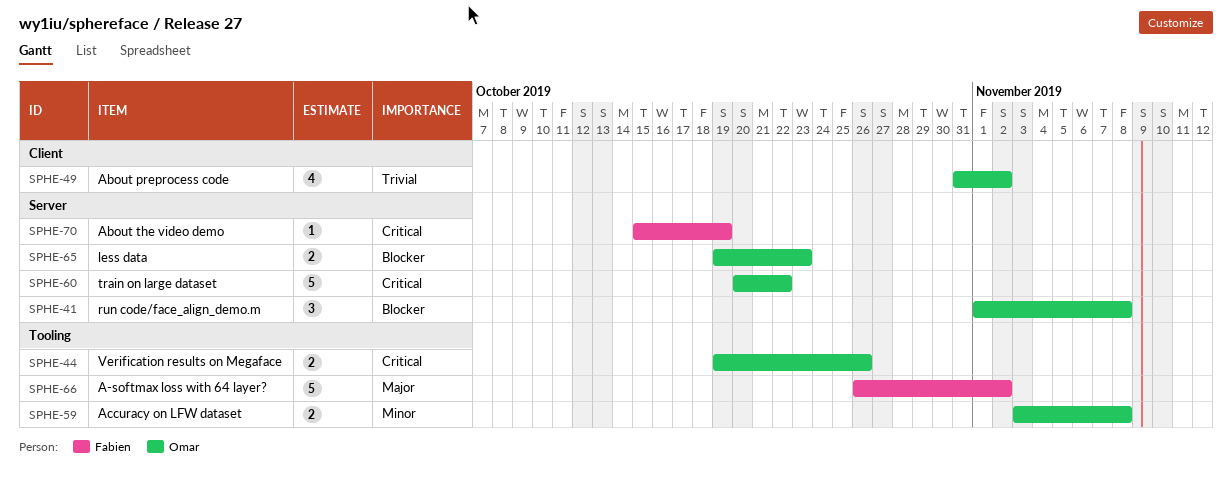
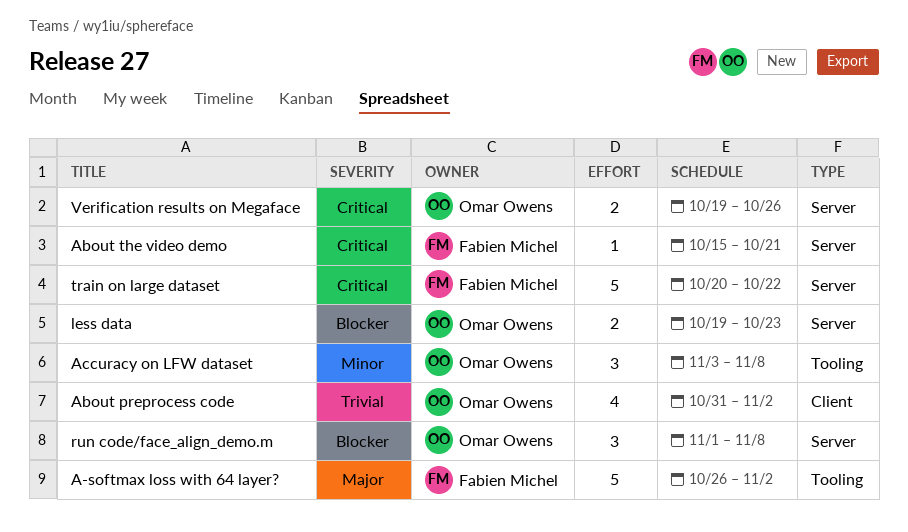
About the video demo, due: Oct 19 -> Oct 21
Accuracy on LFW dataset, estimate: 2 -> 3
train on large dataset, owner: Omar Owens -> Fabien Michel
Verification results on Megaface, label: Tooling -> Server

